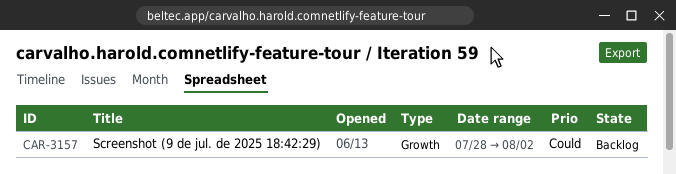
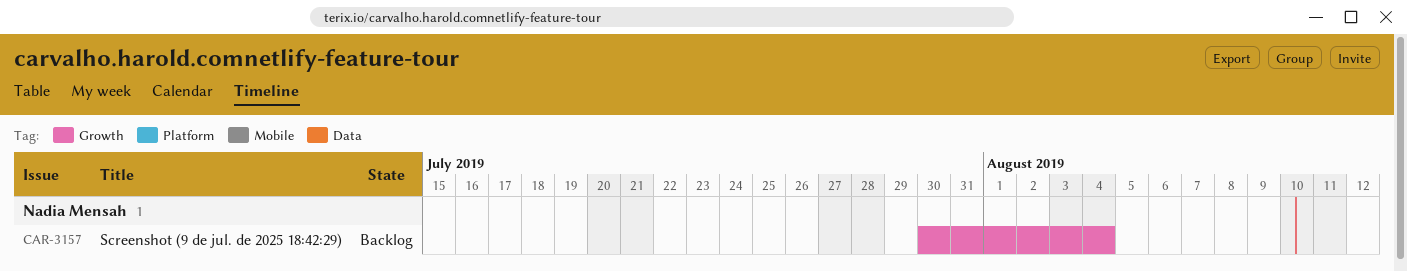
CAR-3157, start: Jul 28 -> Jul 30
CAR-3157, due: Aug 2 -> Aug 4

